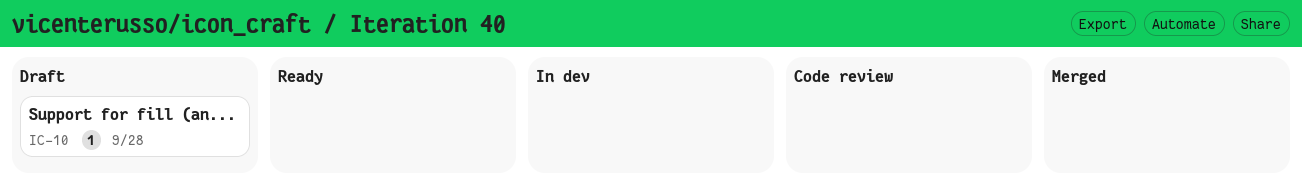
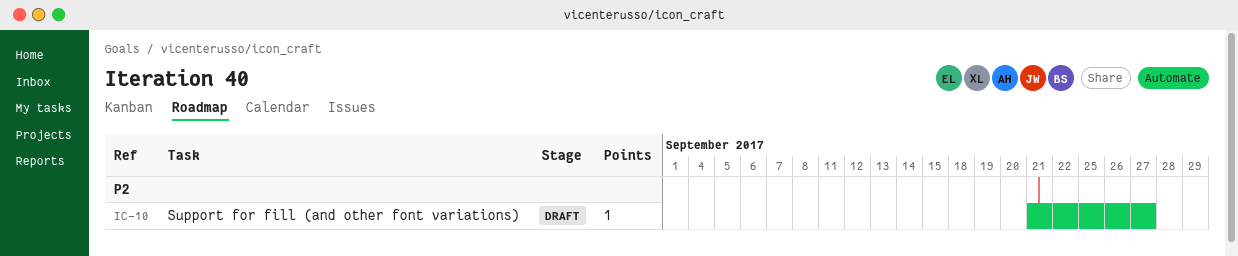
IC-10, due: Sep 28 -> Sep 27

